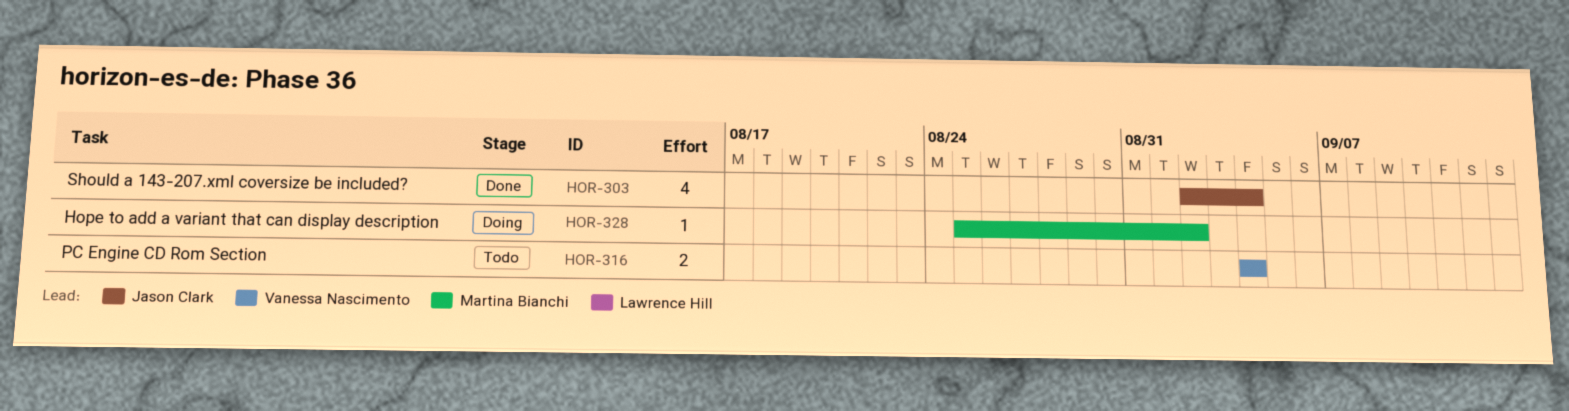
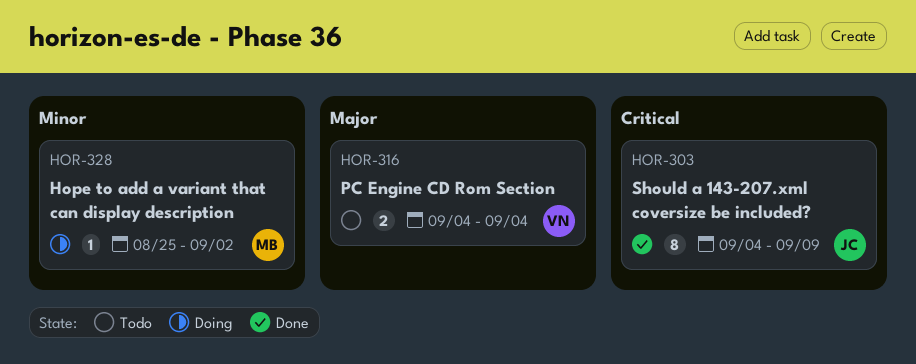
HOR-303, estimate: 4 -> 8
HOR-303, start: Sep 2 -> Sep 4
HOR-303, due: Sep 4 -> Sep 9

